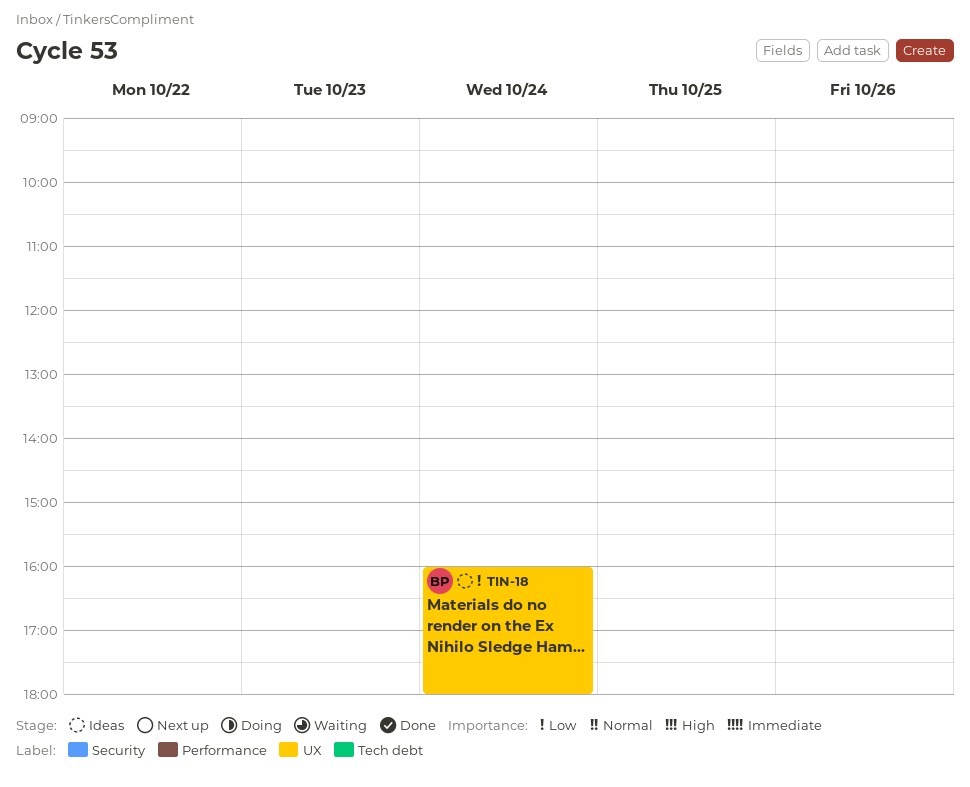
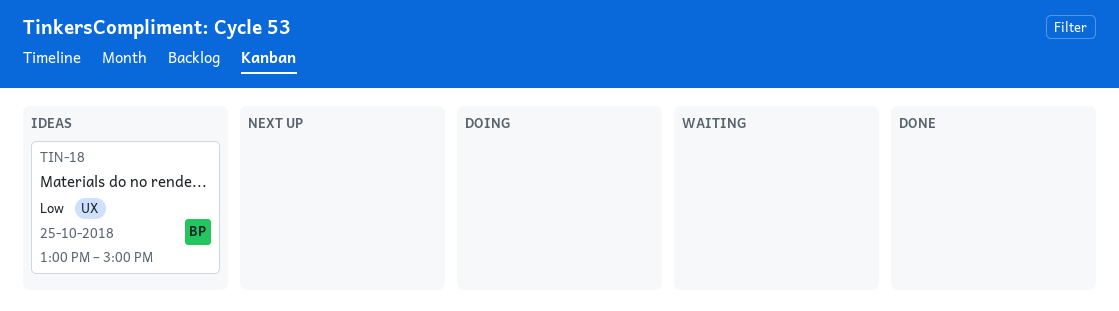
TIN-18, day: Oct 24 -> Oct 25
TIN-18, begins: 16:00 -> 13:00
TIN-18, ends: 18:00 -> 15:00

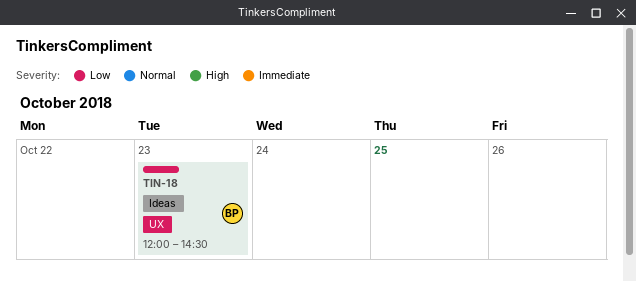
TIN-18, day: Oct 25 -> Oct 23
TIN-18, begins: 13:00 -> 12:00
TIN-18, ends: 15:00 -> 14:30

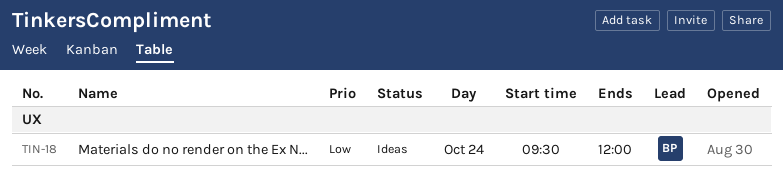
TIN-18, day: Oct 23 -> Oct 24
TIN-18, begins: 12:00 -> 09:30
TIN-18, ends: 14:30 -> 12:00

